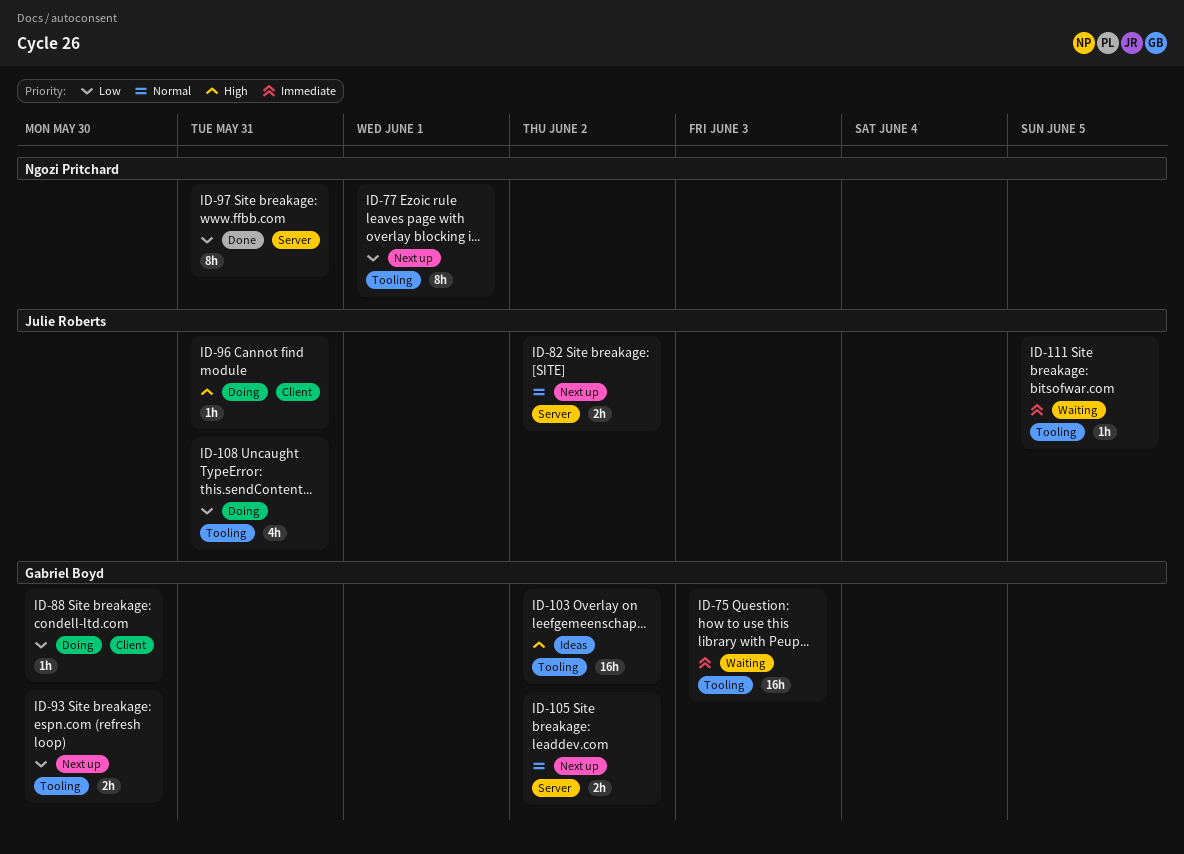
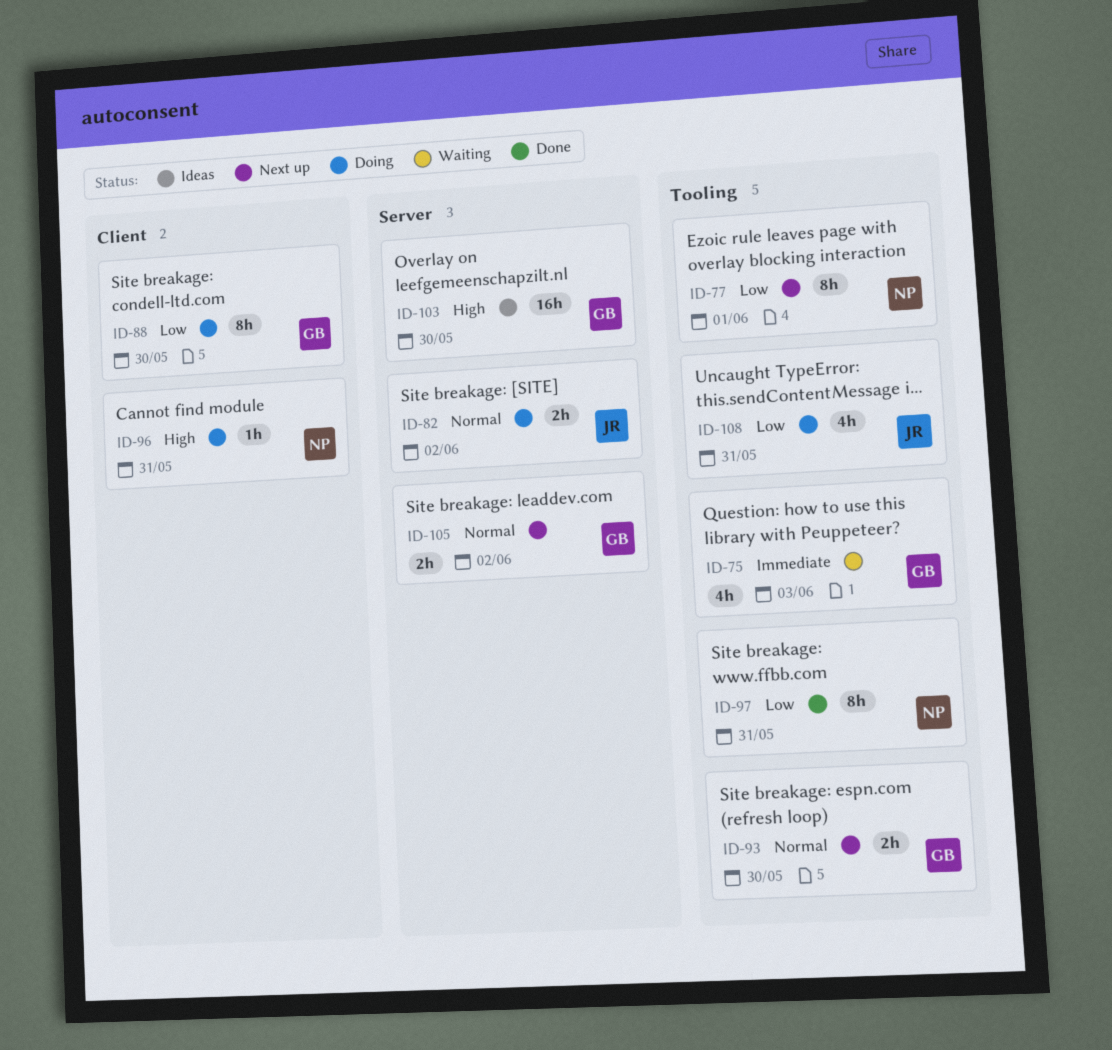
ID-75, estimate: 16h -> 4h
ID-82, status: Next up -> Doing
ID-88, estimate: 1h -> 8h
ID-93, priority: Low -> Normal
ID-96, owner: Julie Roberts -> Ngozi Pritchard
ID-97, label: Server -> Tooling
ID-103, label: Tooling -> Server
ID-103, due: Jun 2 -> May 30
ID-111: present -> none

